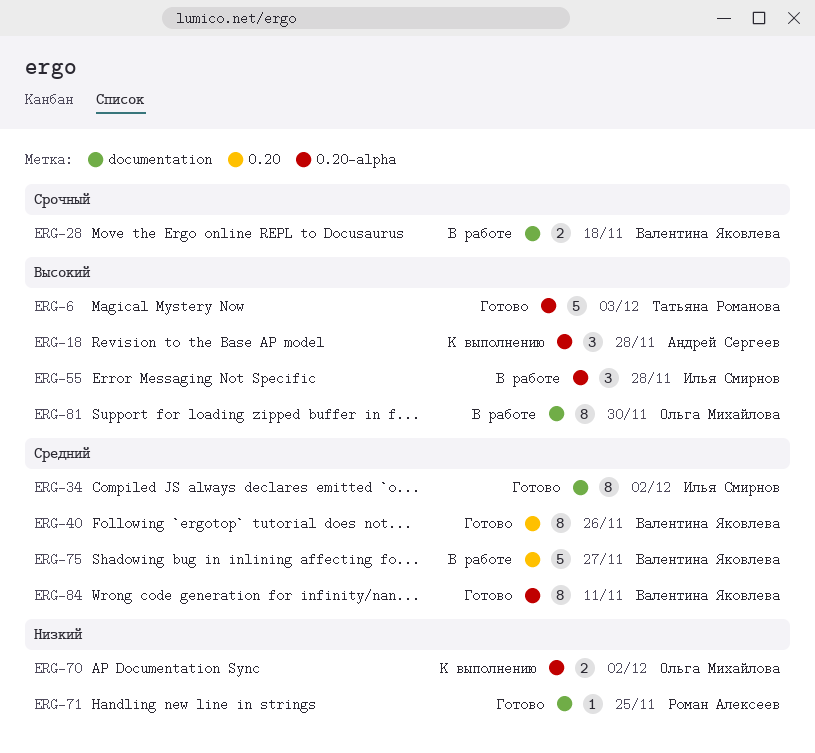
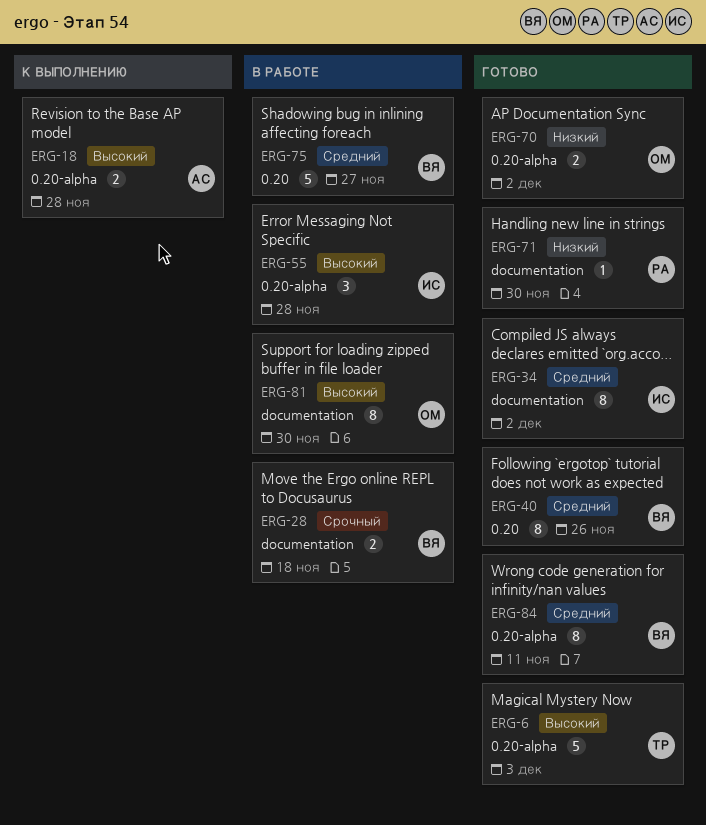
ERG-18, estimate: 3 -> 2
ERG-70, status: К выполнению -> Готово
ERG-71, due: Nov 25 -> Nov 30

